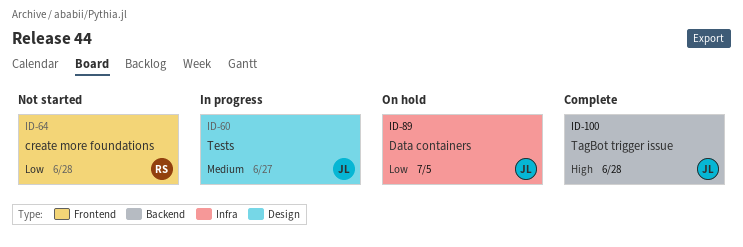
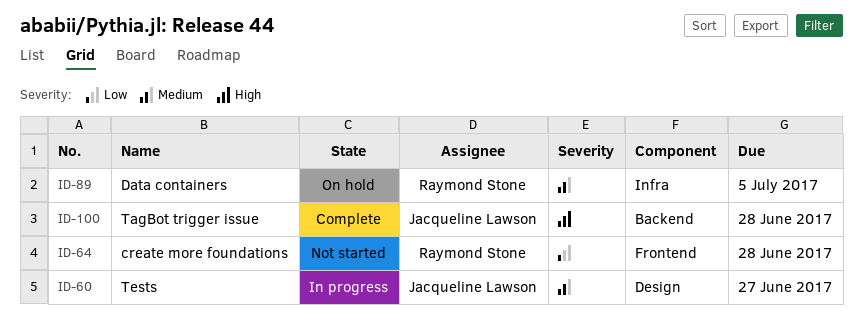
ID-89, owner: Jacqueline Lawson -> Raymond Stone
ID-89, priority: Low -> Medium

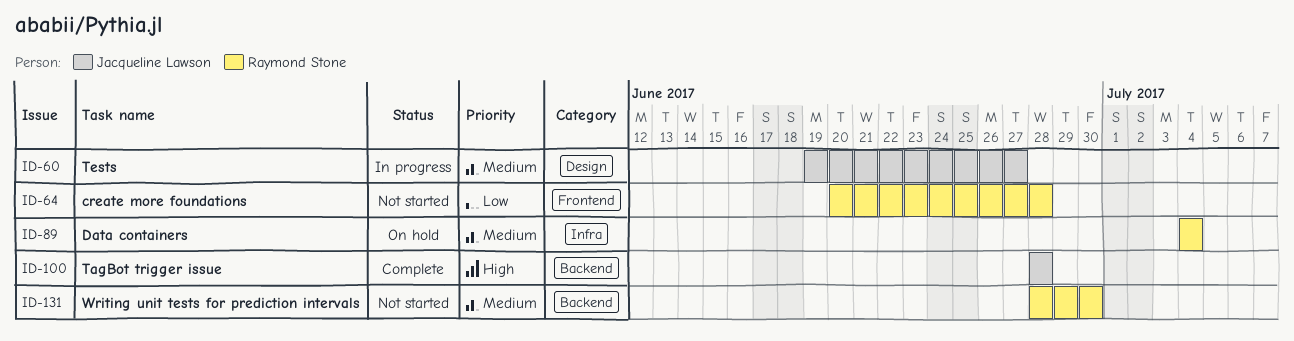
ID-89, due: Jul 5 -> Jul 4
ID-131: none -> present

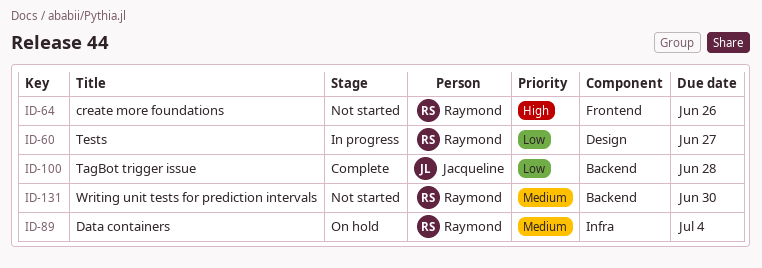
ID-60, owner: Jacqueline Lawson -> Raymond Stone
ID-60, priority: Medium -> Low
ID-64, priority: Low -> High
ID-64, due: Jun 28 -> Jun 26
ID-100, priority: High -> Low

